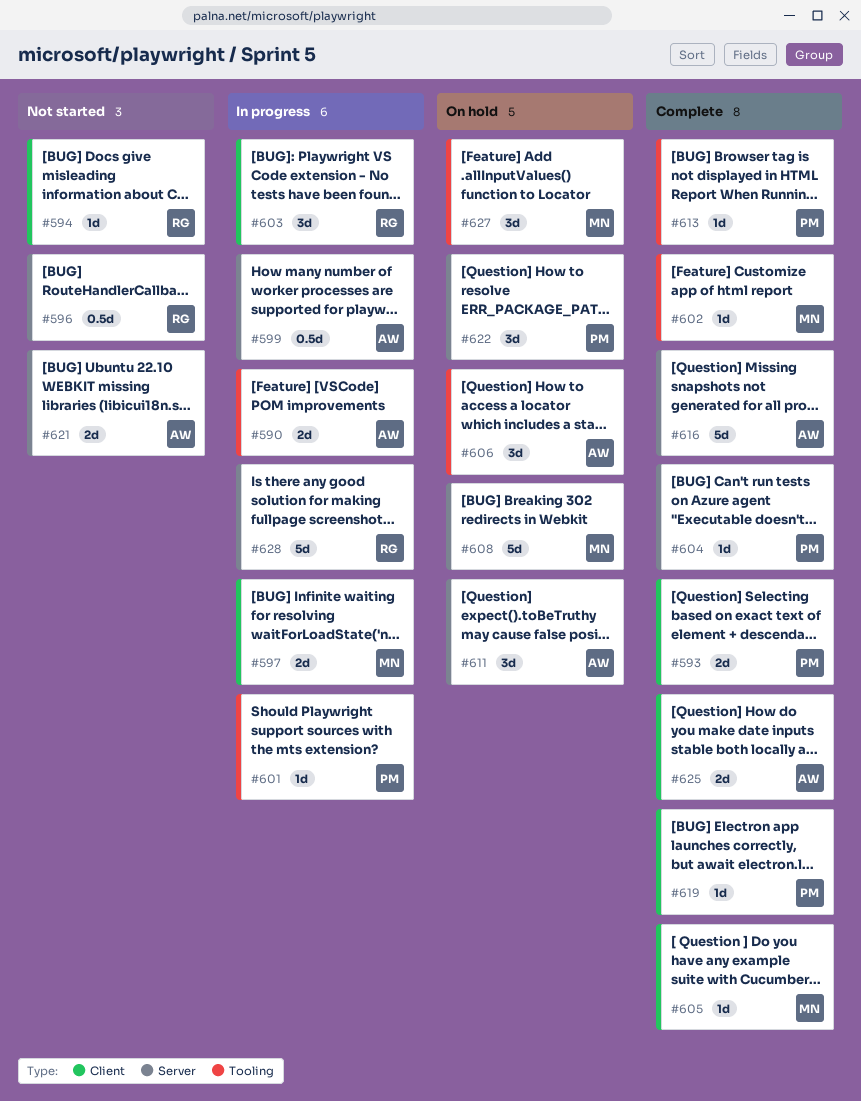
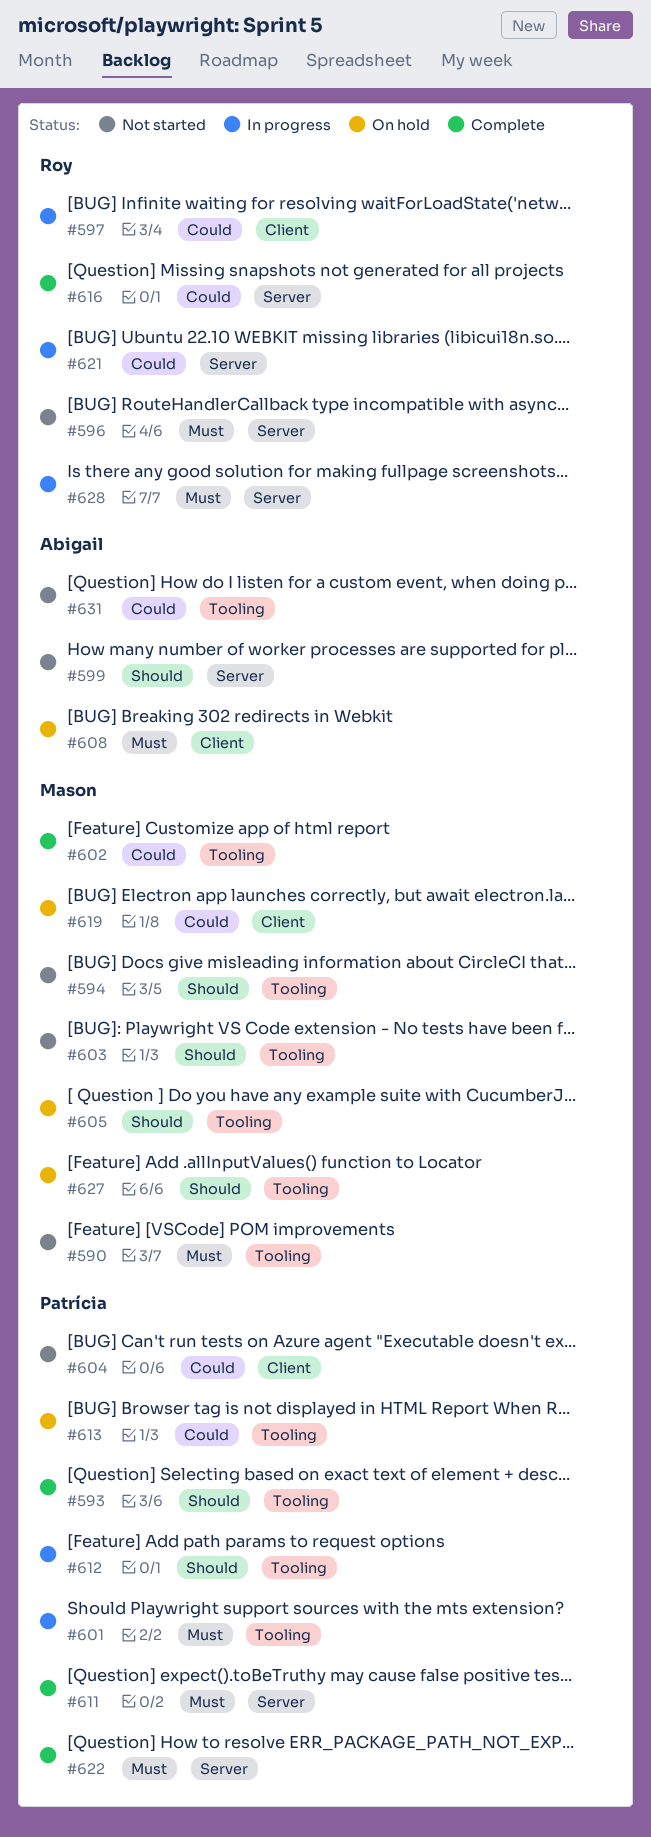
#590, status: In progress -> Not started
#590, owner: Abigail -> Mason
#593, label: Client -> Tooling
#594, owner: Roy -> Mason
#594, label: Client -> Tooling
#597, owner: Mason -> Roy
#599, status: In progress -> Not started
#603, status: In progress -> Not started
#603, owner: Roy -> Mason
#603, label: Client -> Tooling
#604, status: Complete -> Not started
#604, label: Server -> Client
#605, status: Complete -> On hold
#605, label: Client -> Tooling
#606: present -> none
#608, owner: Mason -> Abigail
#608, label: Server -> Client
#611, status: On hold -> Complete
#611, owner: Abigail -> Patrícia
#612: none -> present
#613, status: Complete -> On hold
#616, owner: Abigail -> Roy
#619, status: Complete -> On hold
#619, owner: Patrícia -> Mason
#621, status: Not started -> In progress
#621, owner: Abigail -> Roy
#622, status: On hold -> Complete
#625: present -> none
#631: none -> present

